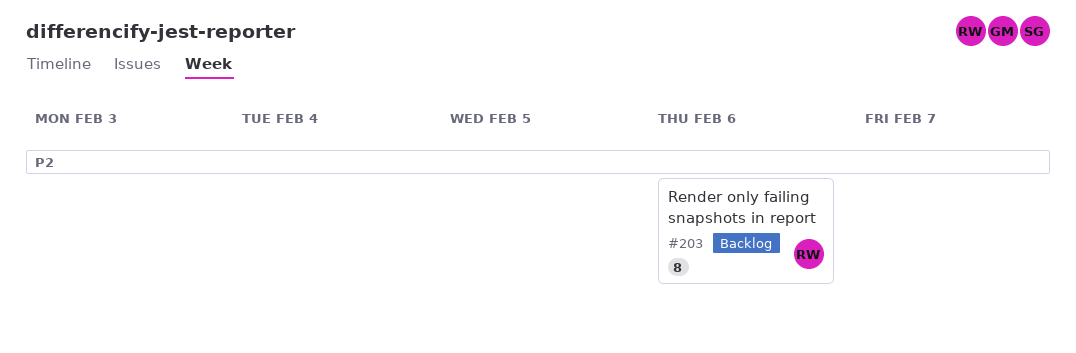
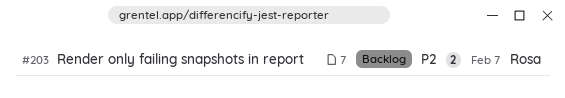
#203, estimate: 8 -> 2
#203, due: Feb 6 -> Feb 7

